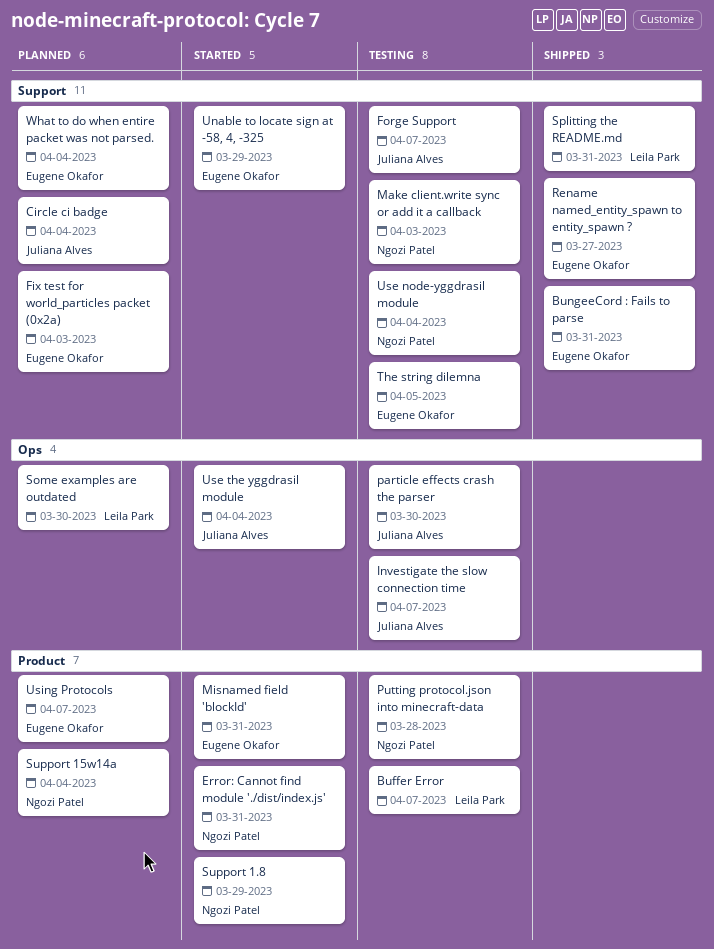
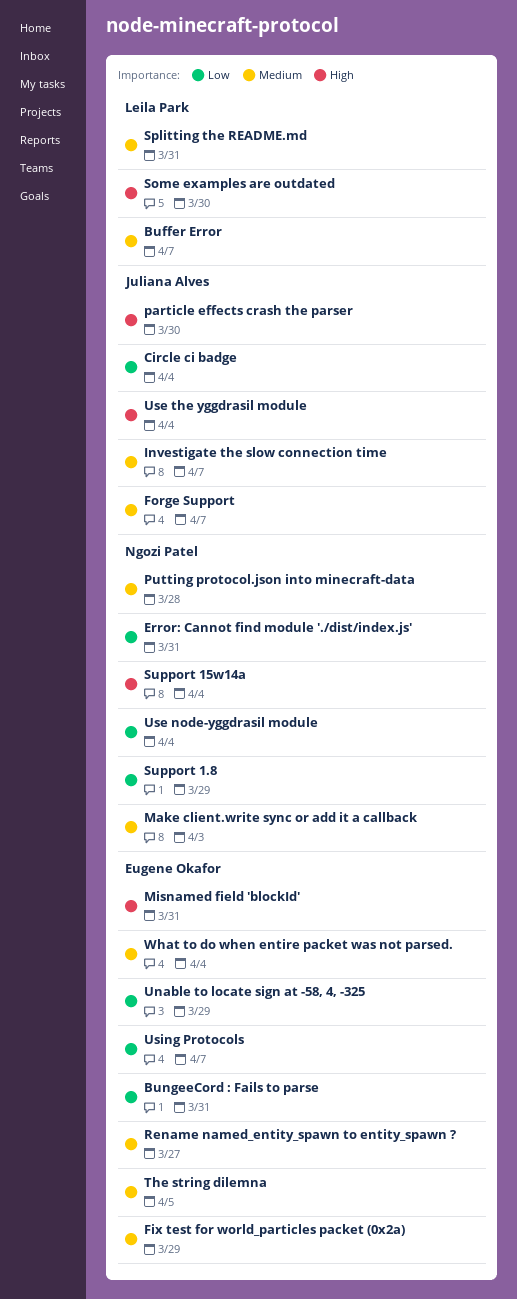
Fix test for world_particles packet (0x2a), due: Apr 3 -> Mar 29

